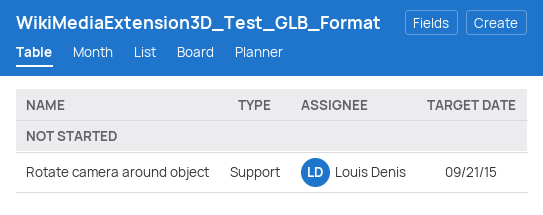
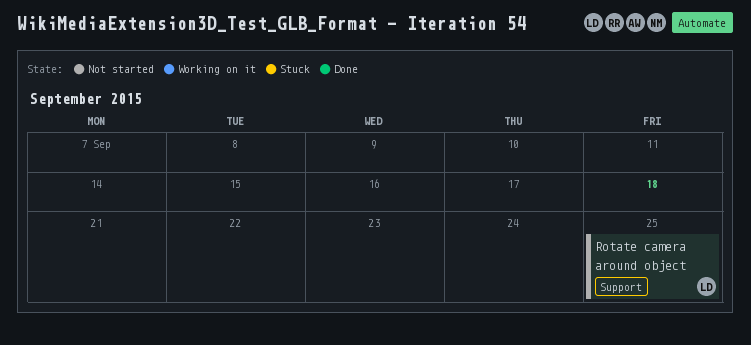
Rotate camera around object, due: Sep 21 -> Sep 25

